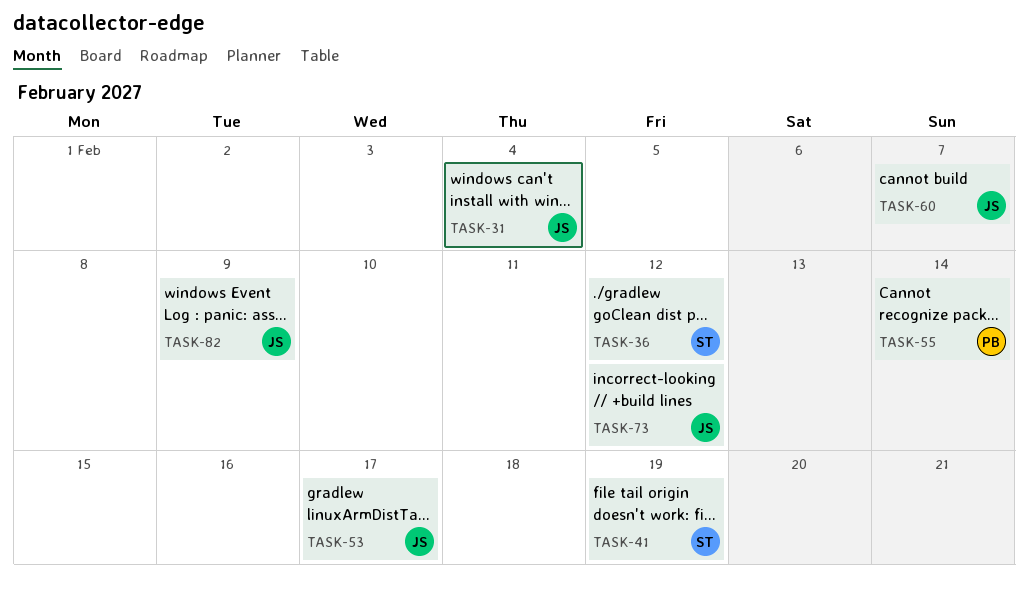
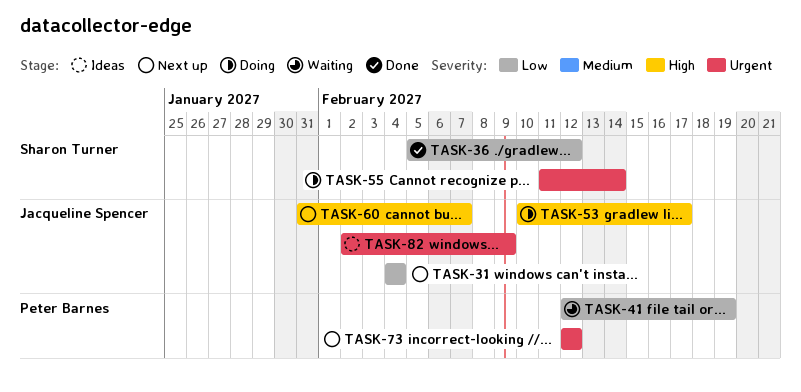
TASK-41, owner: Sharon Turner -> Peter Barnes
TASK-55, owner: Peter Barnes -> Sharon Turner
TASK-73, owner: Jacqueline Spencer -> Peter Barnes

